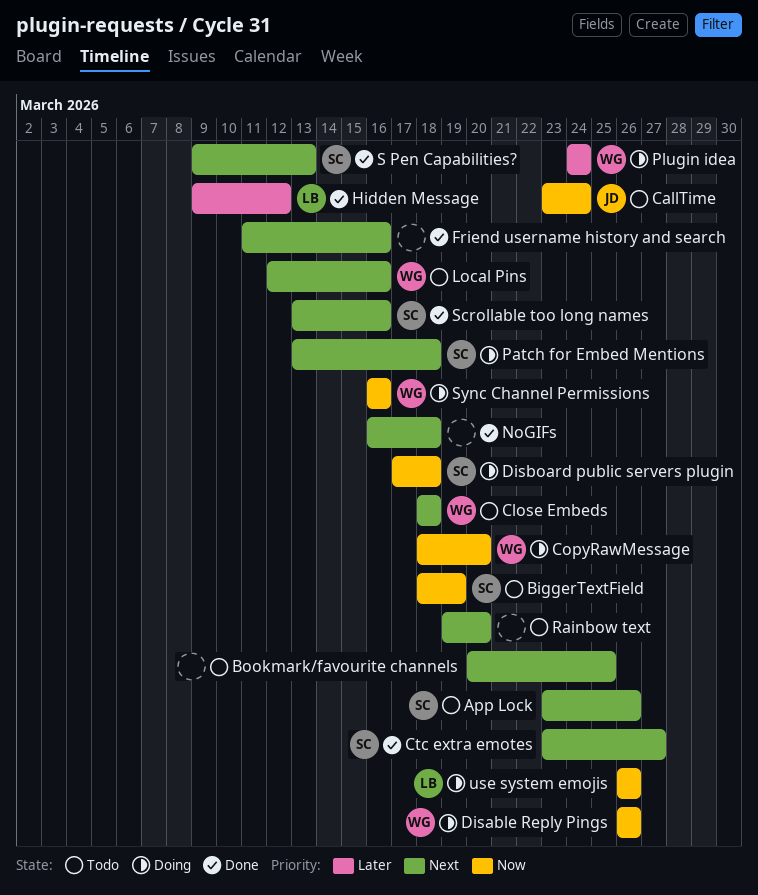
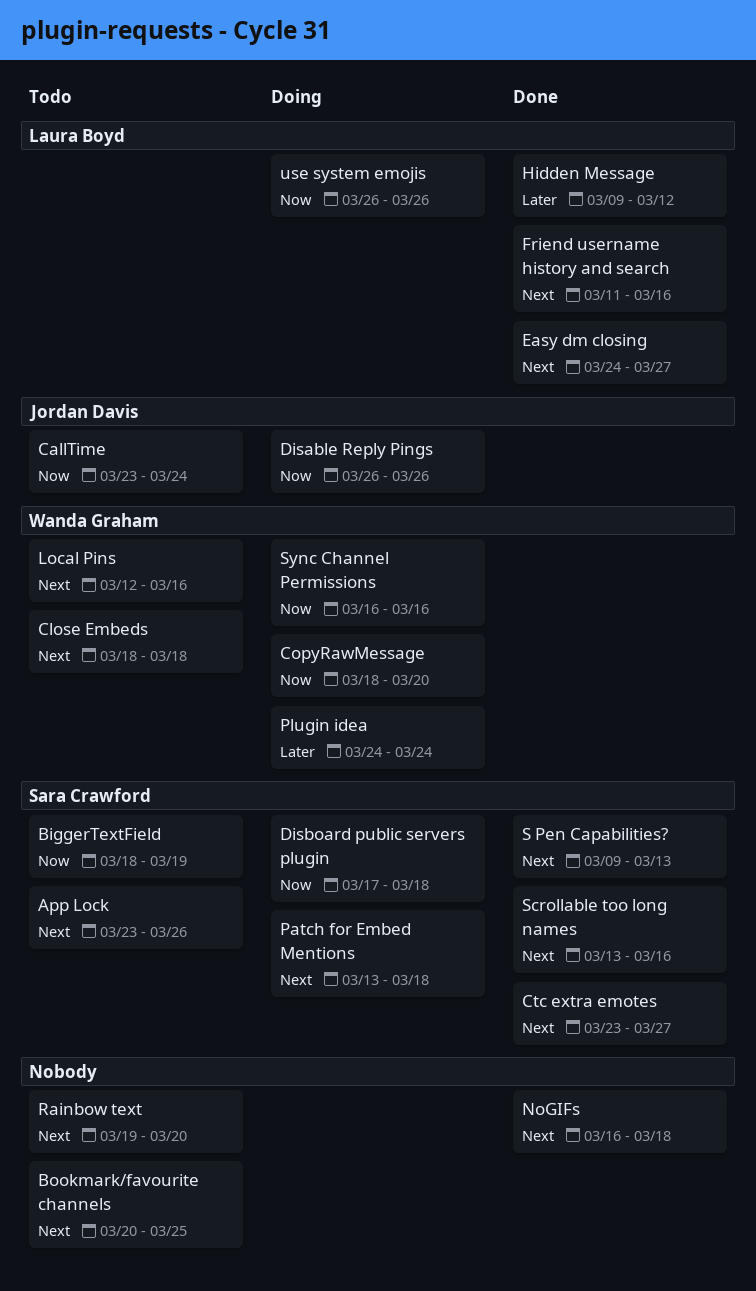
Disable Reply Pings, owner: Wanda Graham -> Jordan Davis
Easy dm closing: none -> present
Friend username history and search, owner: none -> Laura Boyd

